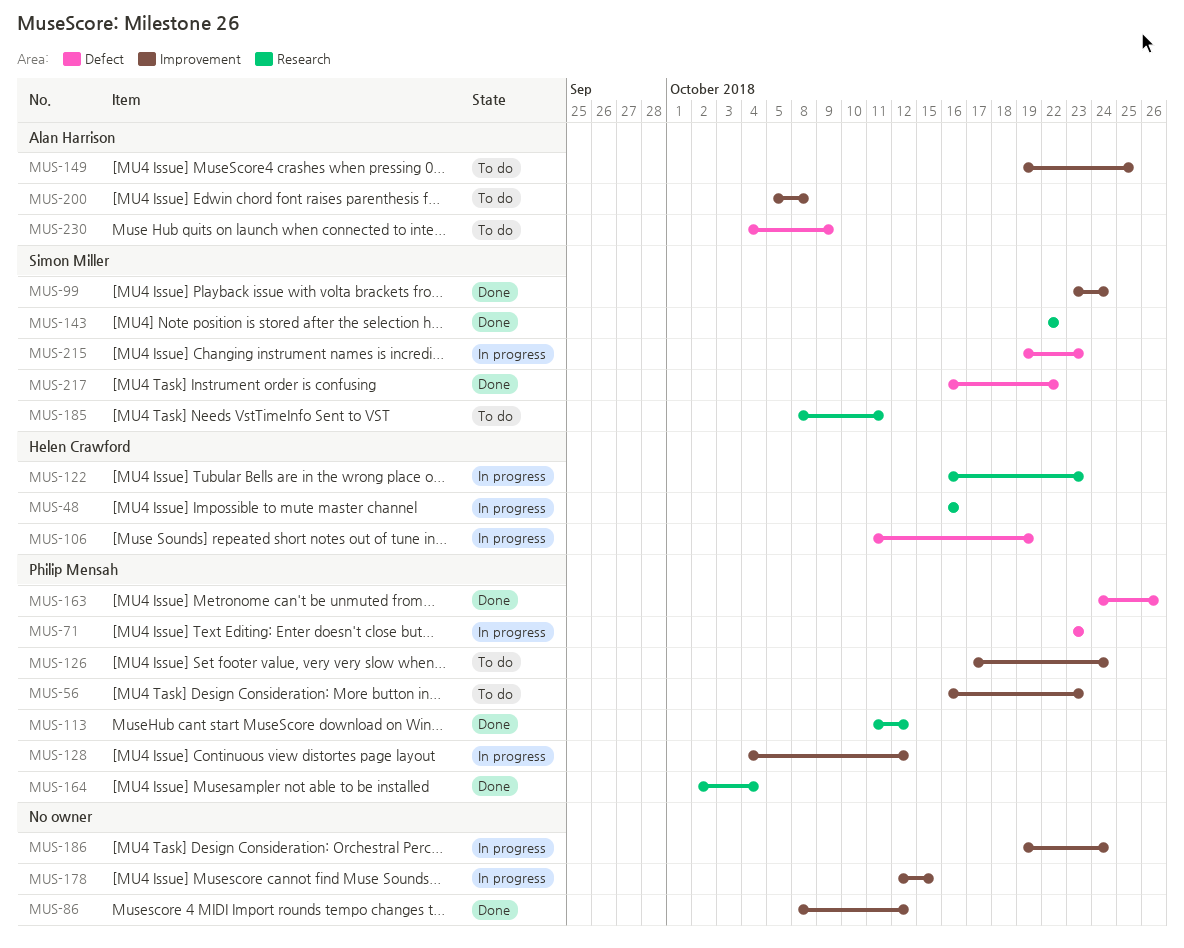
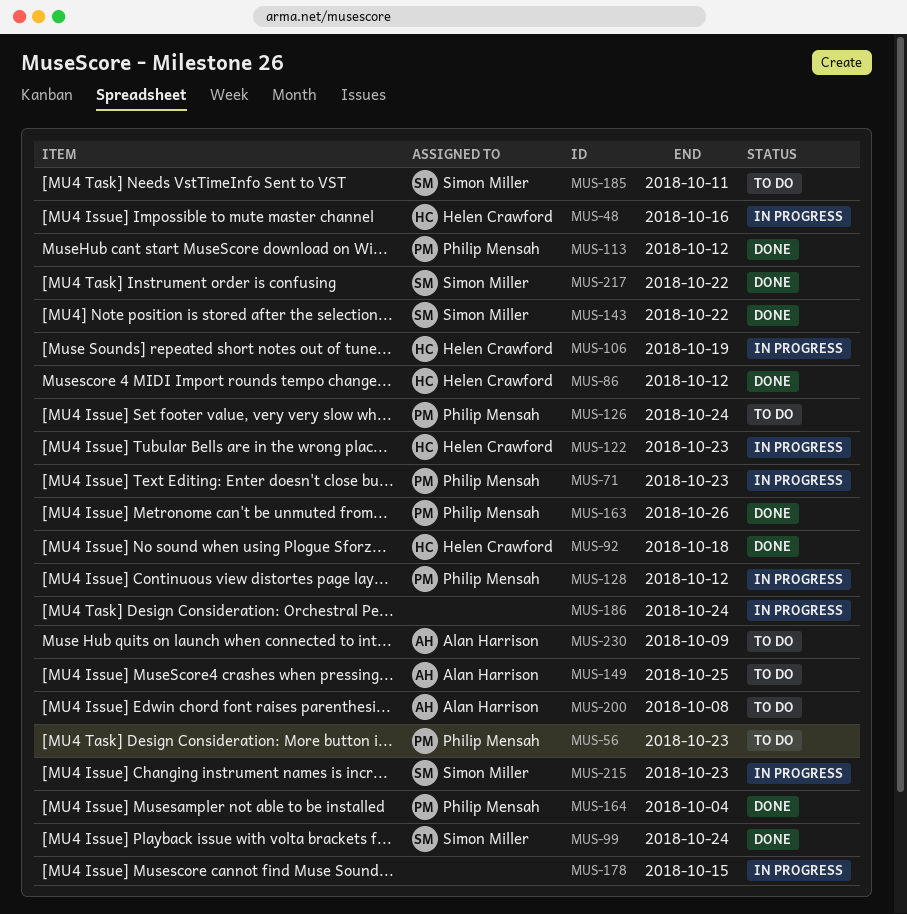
MUS-86, owner: none -> Helen Crawford
MUS-92: none -> present

